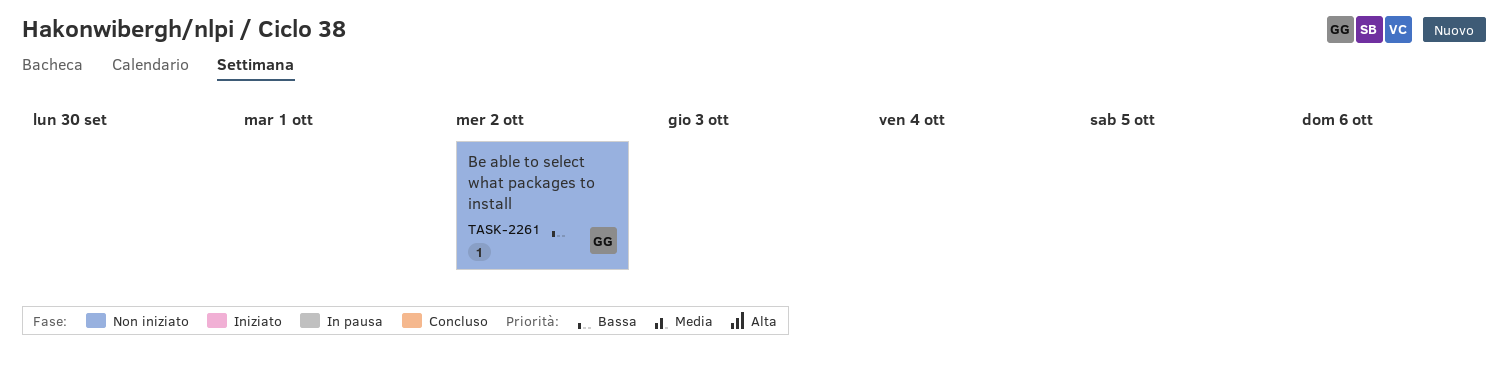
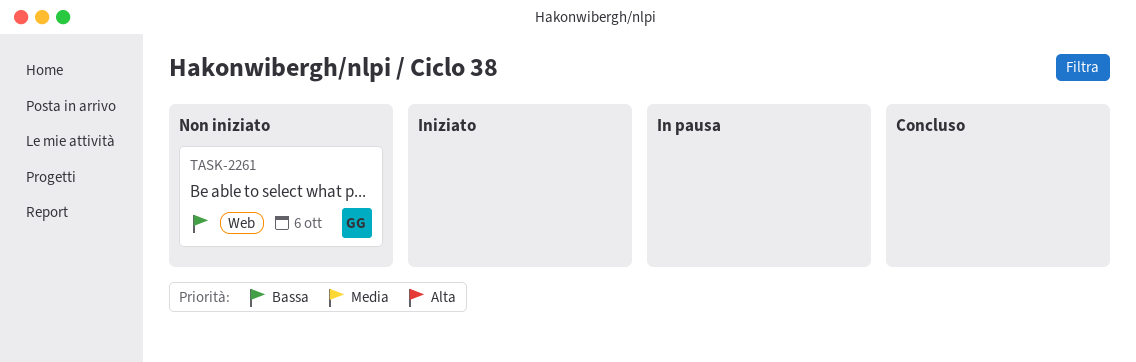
TASK-2261, due: Oct 2 -> Oct 6

